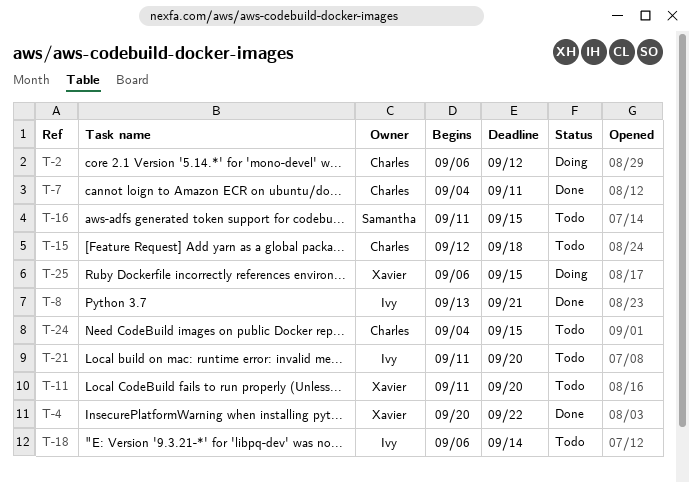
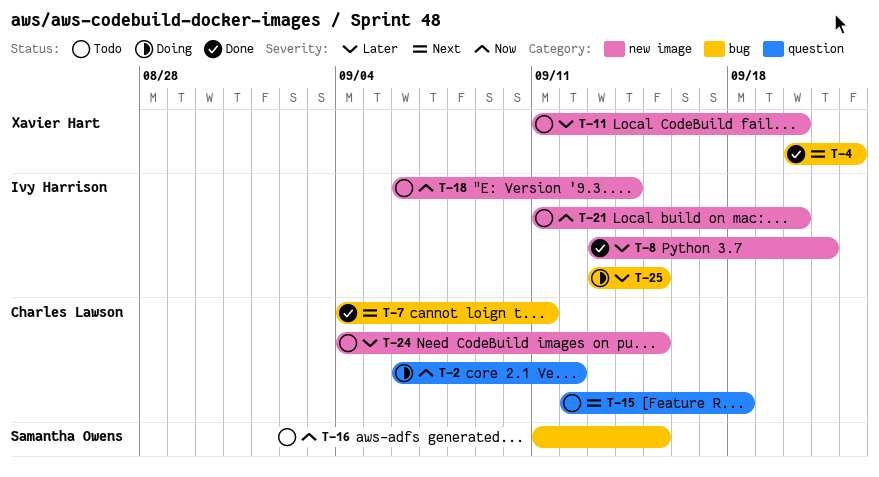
T-25, owner: Xavier Hart -> Ivy Harrison
T-25, start: Sep 6 -> Sep 13

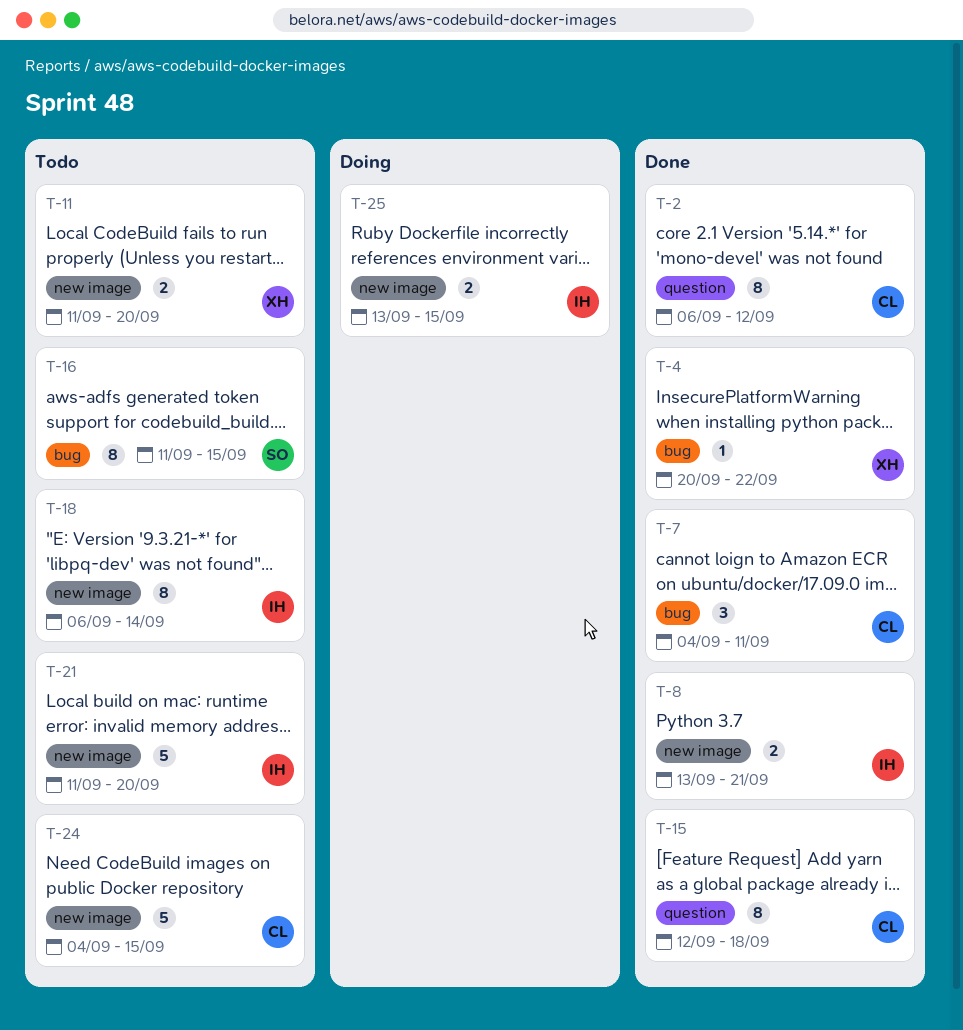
T-2, status: Doing -> Done
T-15, status: Todo -> Done
T-25, label: bug -> new image

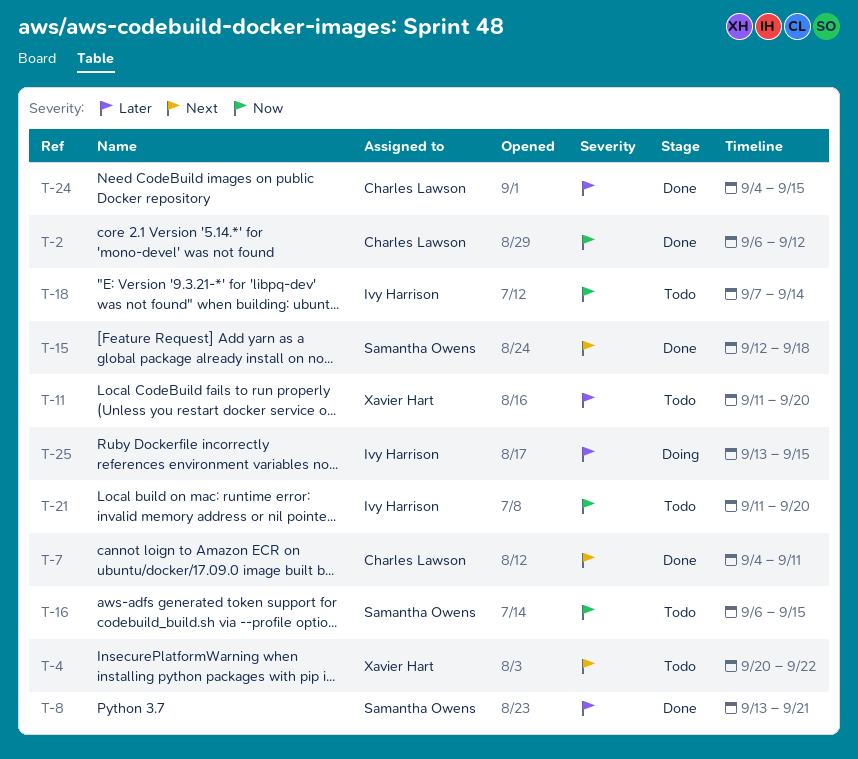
T-4, status: Done -> Todo
T-8, owner: Ivy Harrison -> Samantha Owens
T-15, owner: Charles Lawson -> Samantha Owens
T-16, start: Sep 11 -> Sep 6
T-18, start: Sep 6 -> Sep 7
T-24, status: Todo -> Done

